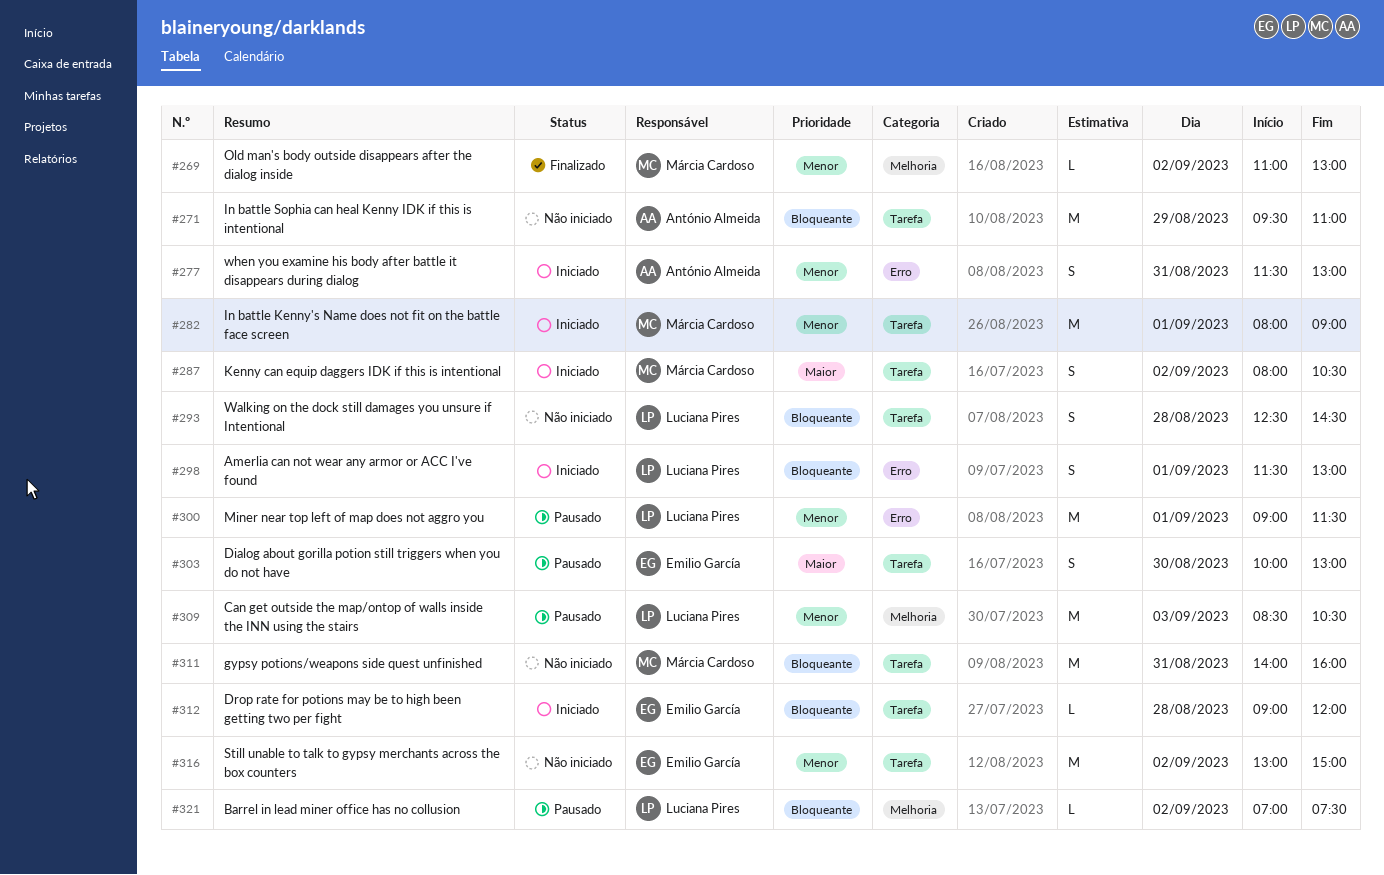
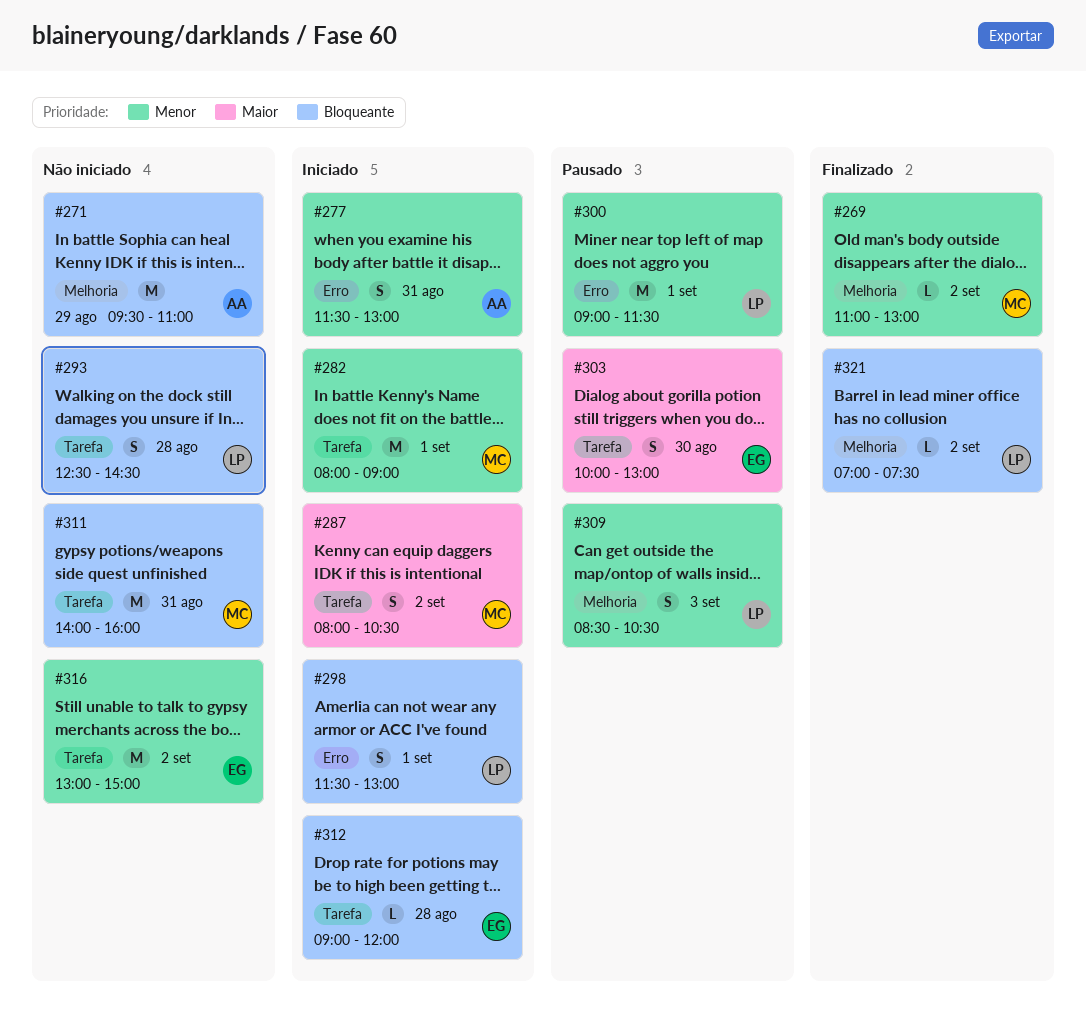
#271, label: Tarefa -> Melhoria
#309, estimate: M -> S
#321, status: Pausado -> Finalizado

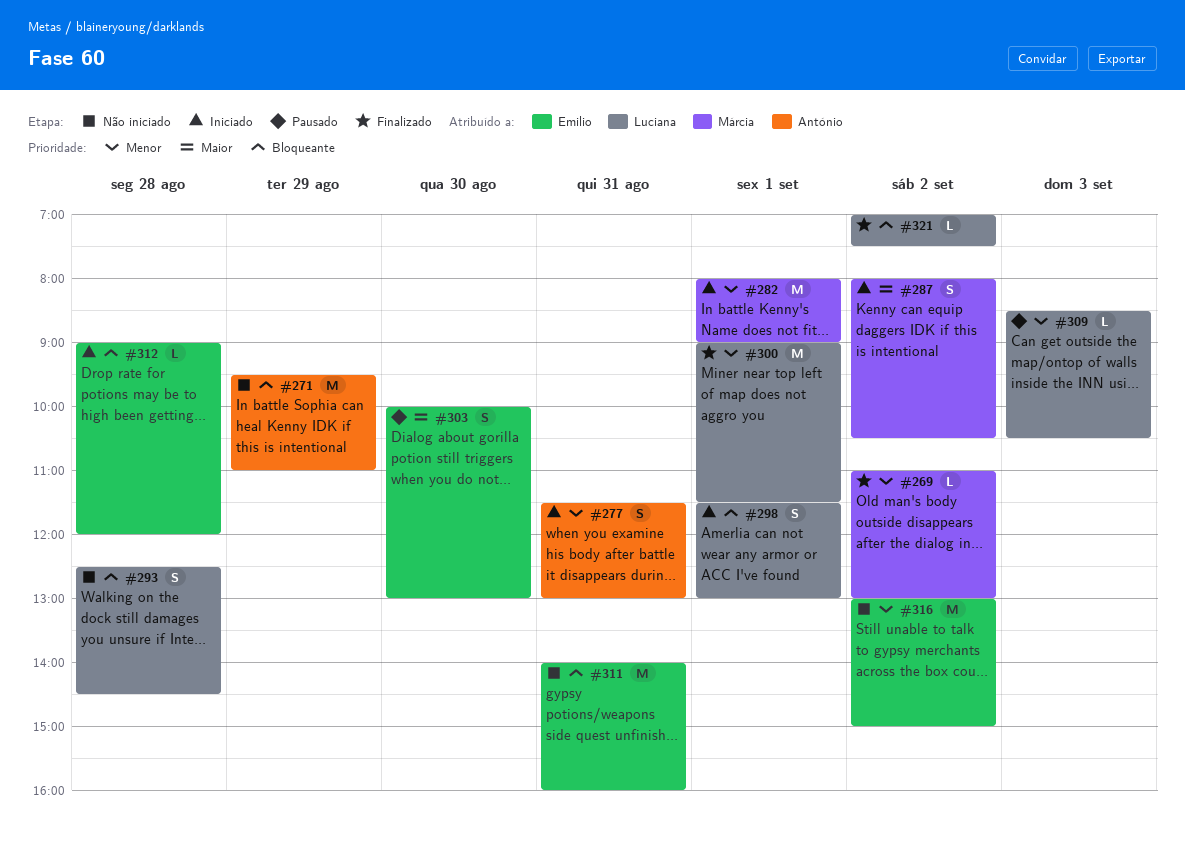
#300, status: Pausado -> Finalizado
#309, estimate: S -> L
#311, owner: Márcia -> Emilio

